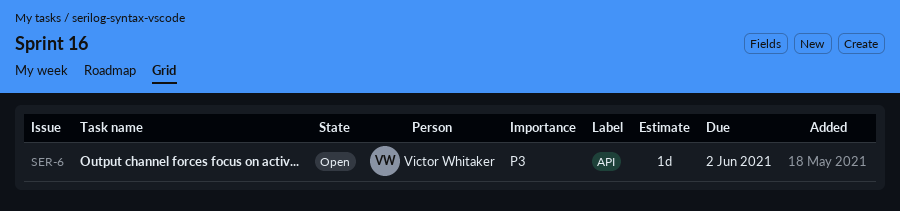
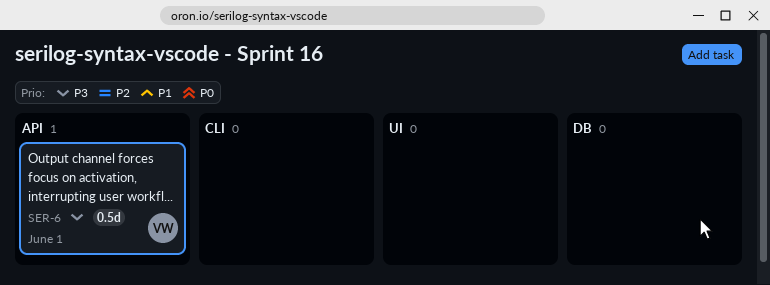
SER-6, estimate: 1d -> 0.5d
SER-6, due: Jun 2 -> Jun 1

